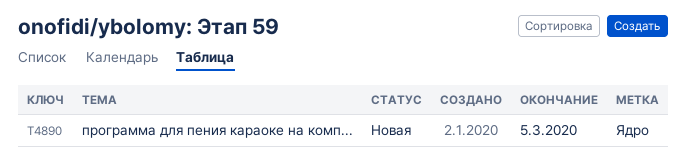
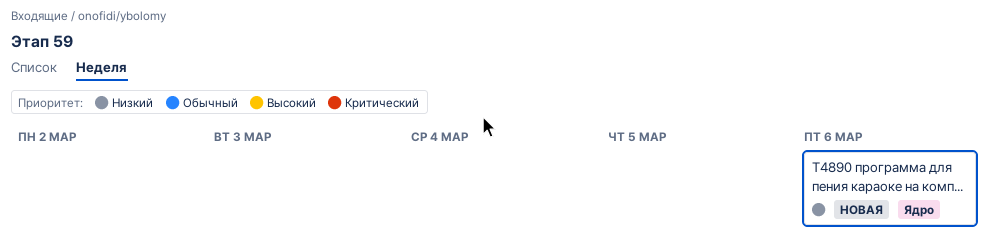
T4890, due: Mar 5 -> Mar 6

